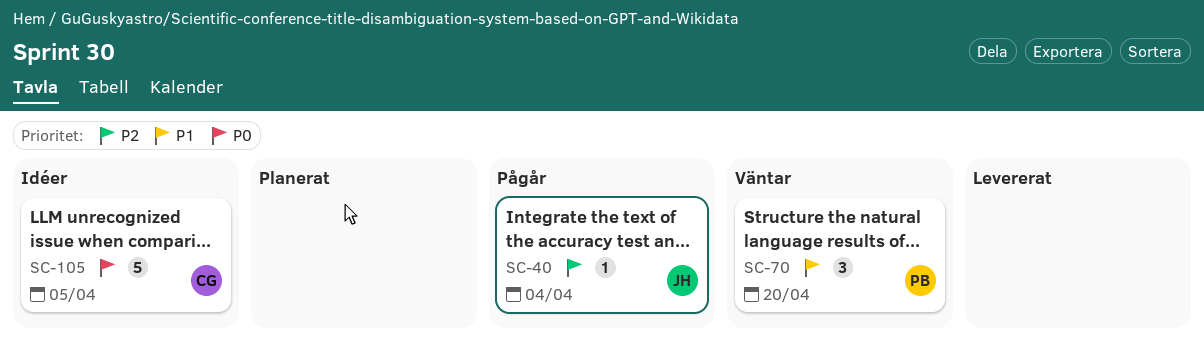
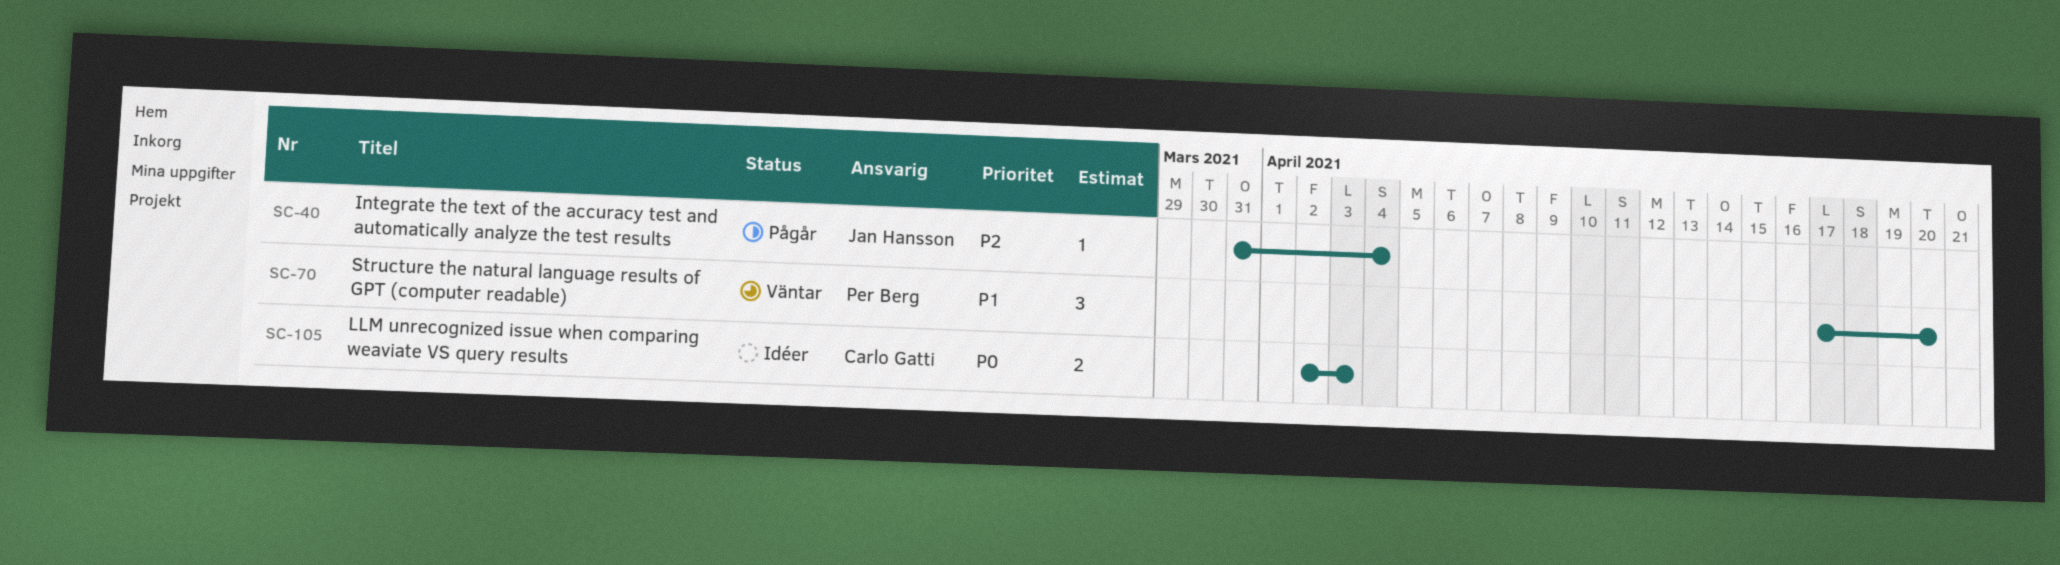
SC-105, estimate: 5 -> 2
SC-105, due: Apr 5 -> Apr 3

